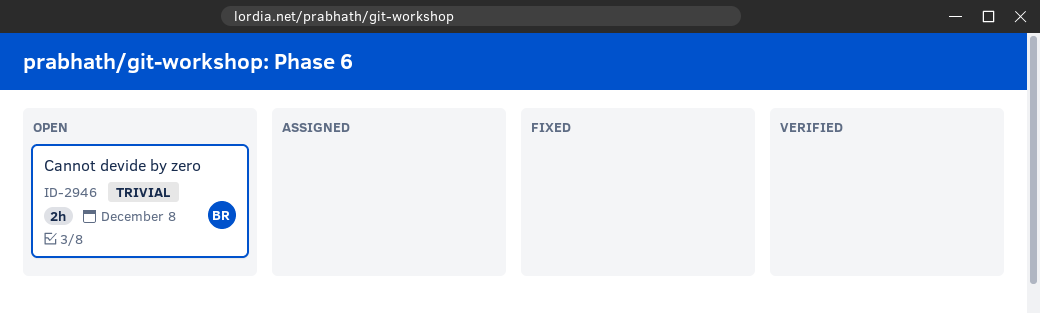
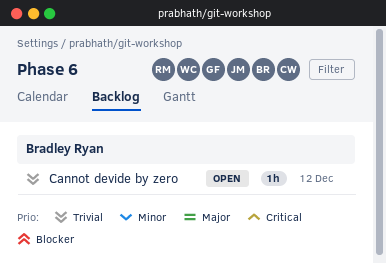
Cannot devide by zero, estimate: 2h -> 1h
Cannot devide by zero, due: Dec 8 -> Dec 12

